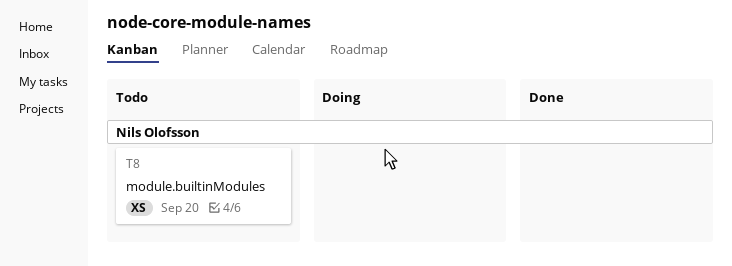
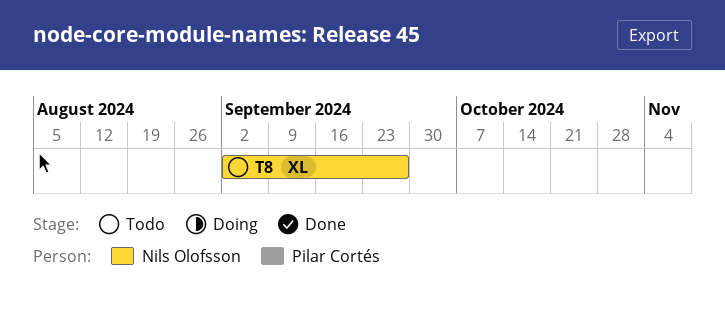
T8, estimate: XS -> XL
T8, due: Sep 20 -> Sep 27

